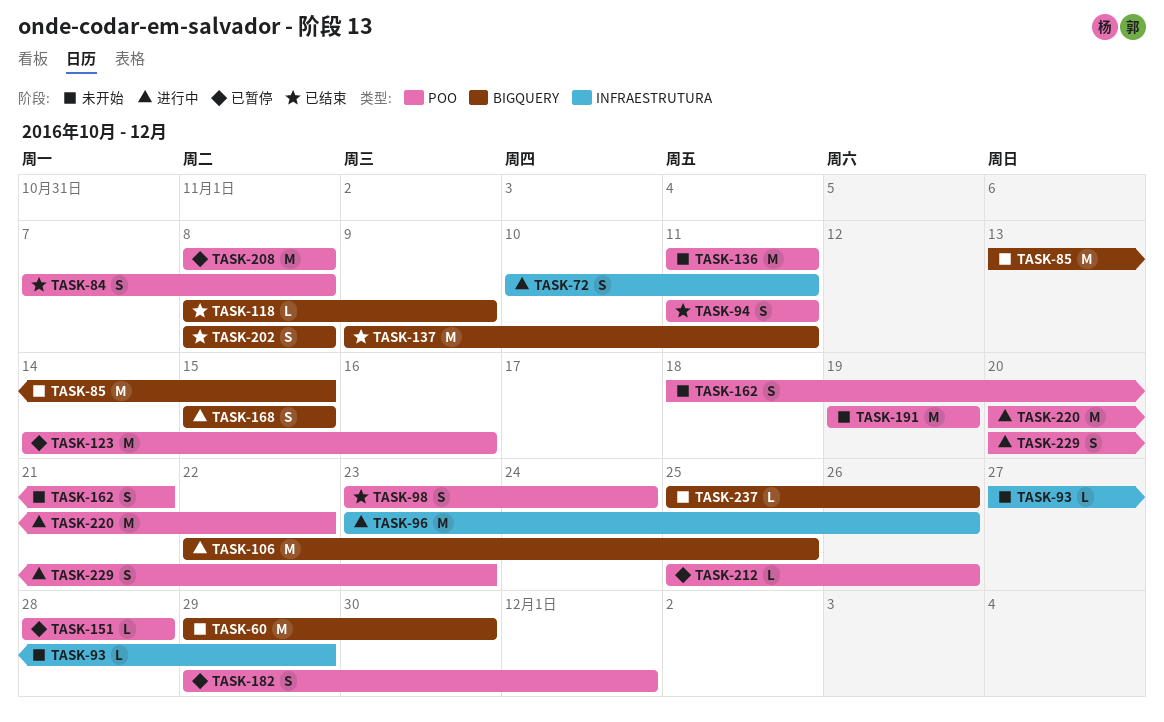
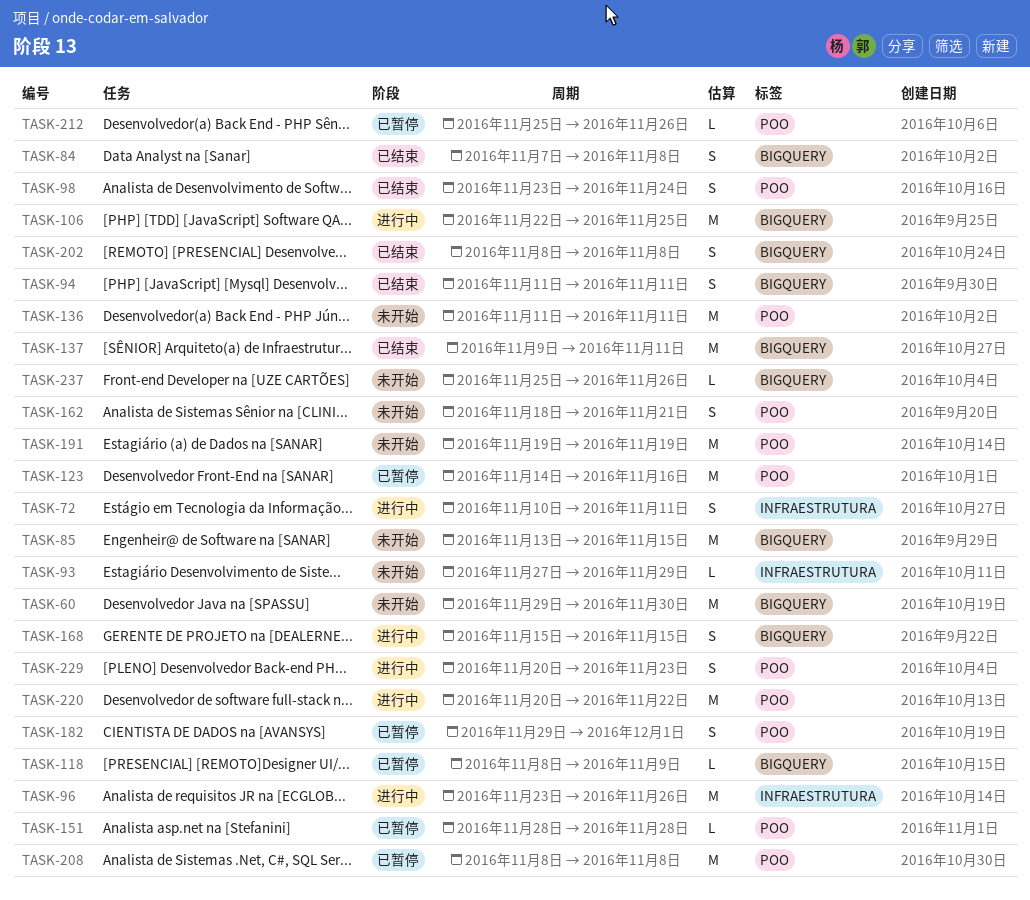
TASK-84, label: POO -> BIGQUERY
TASK-94, label: POO -> BIGQUERY
TASK-118, status: 已结束 -> 已暂停

